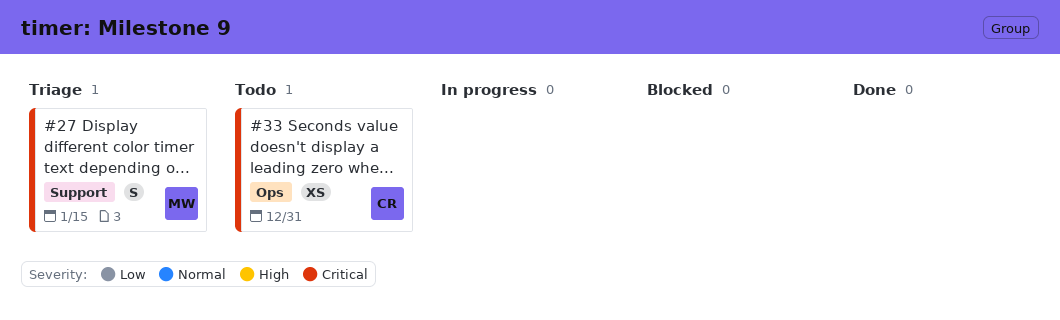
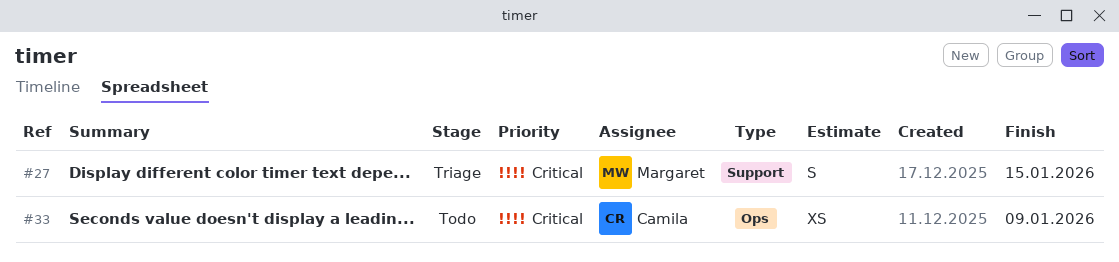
#33, due: Dec 31 -> Jan 9

